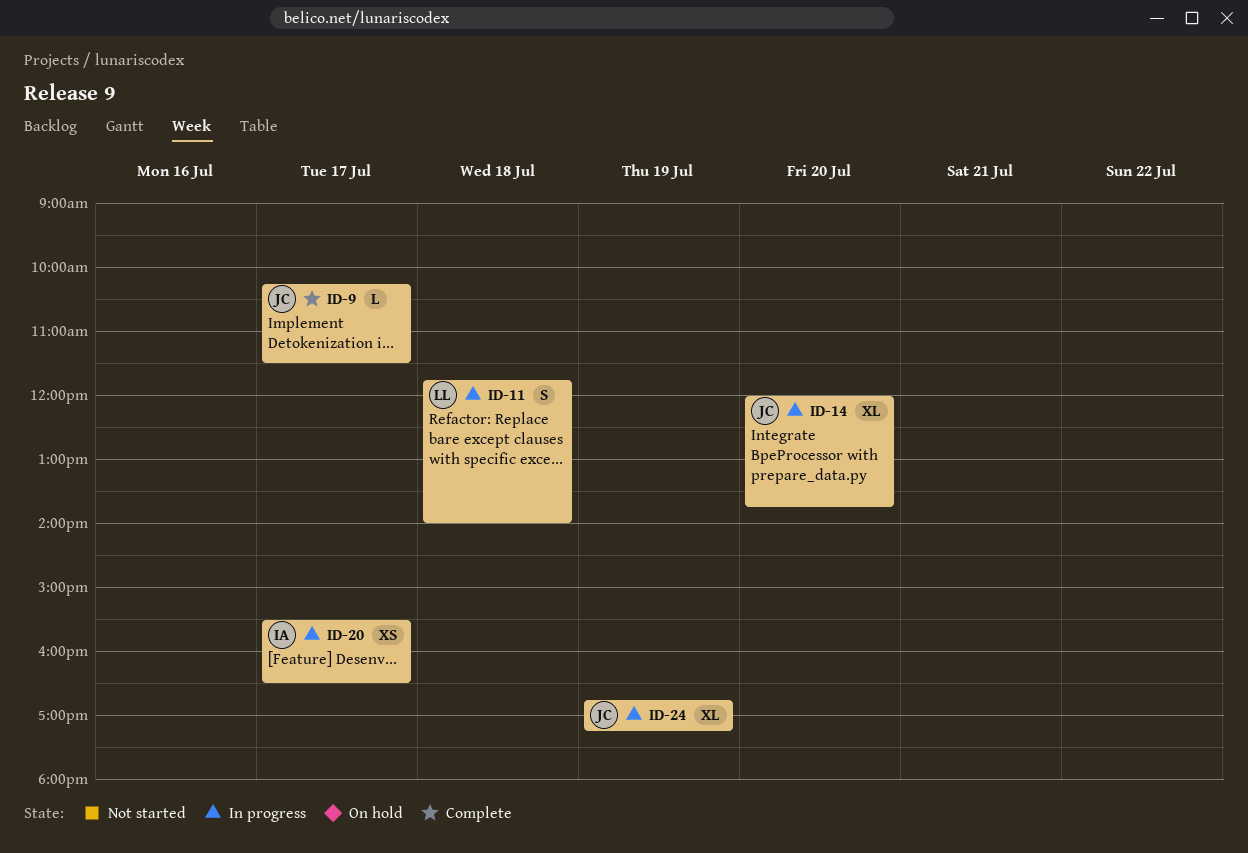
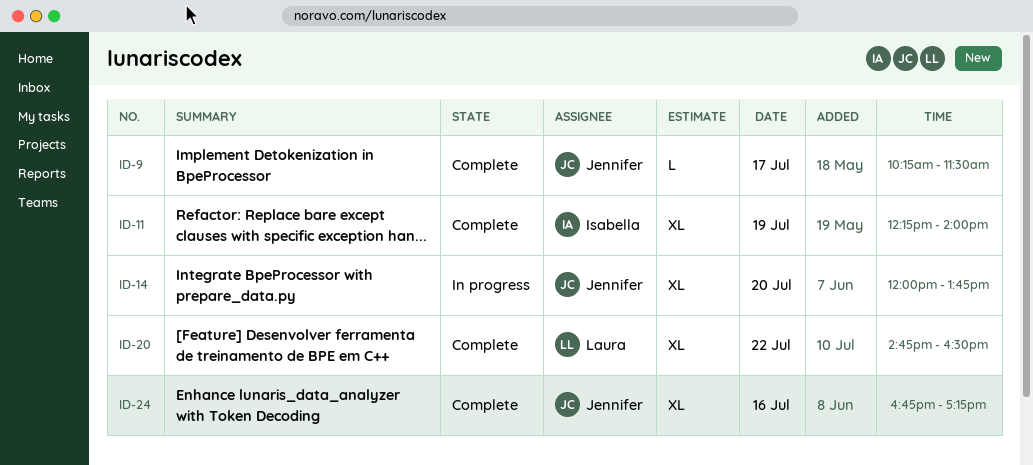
ID-11, status: In progress -> Complete
ID-11, owner: Laura -> Isabella
ID-11, estimate: S -> XL
ID-11, day: Jul 18 -> Jul 19
ID-11, begins: 11:45 -> 12:15
ID-20, status: In progress -> Complete
ID-20, owner: Isabella -> Laura
ID-20, estimate: XS -> XL
ID-20, day: Jul 17 -> Jul 22
ID-20, begins: 15:30 -> 14:45
ID-24, status: In progress -> Complete
ID-24, day: Jul 19 -> Jul 16

